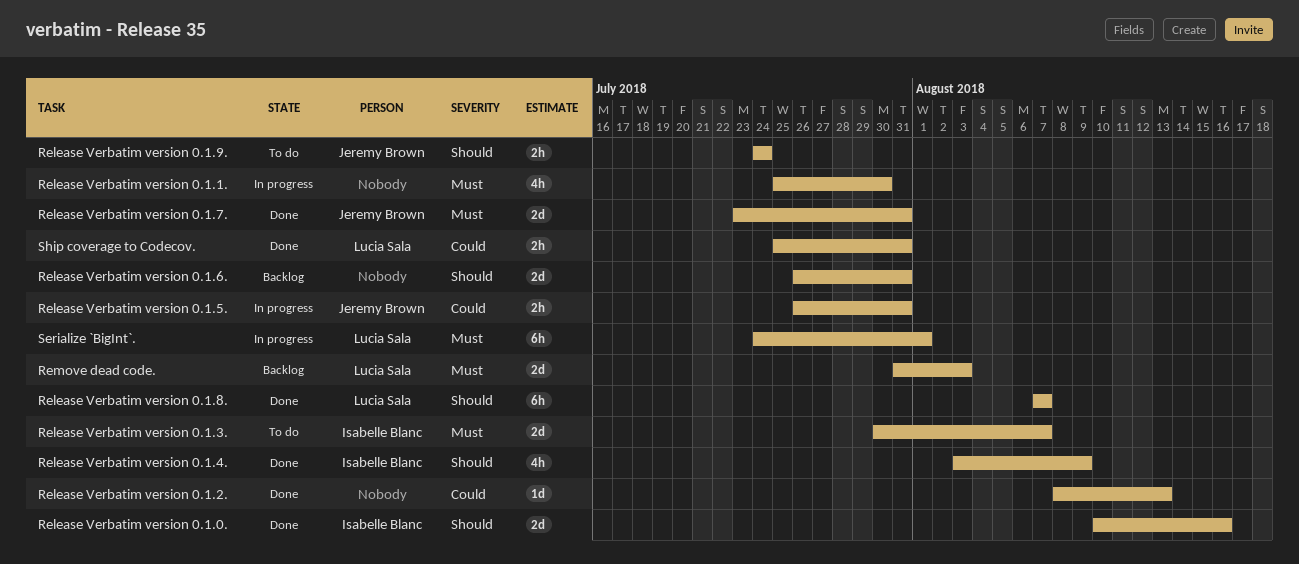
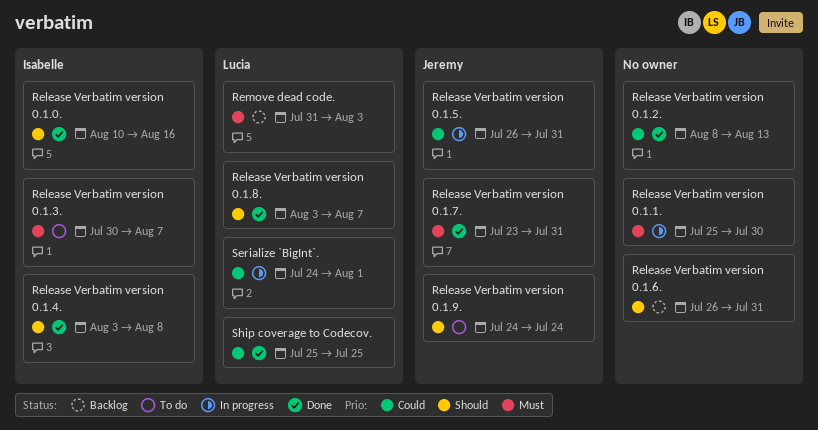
Release Verbatim version 0.1.4., due: Aug 9 -> Aug 8
Release Verbatim version 0.1.8., start: Aug 7 -> Aug 3
Serialize `BigInt`., priority: Must -> Could
Ship coverage to Codecov., due: Jul 31 -> Jul 25

